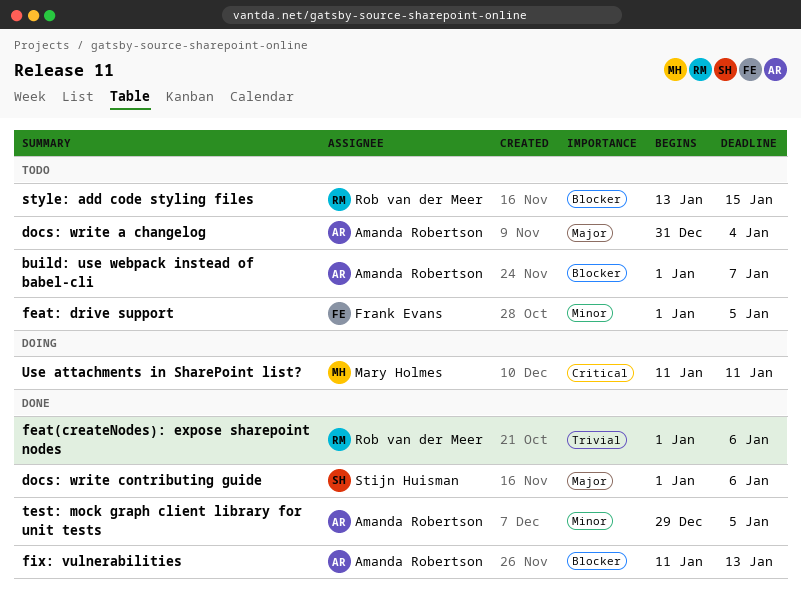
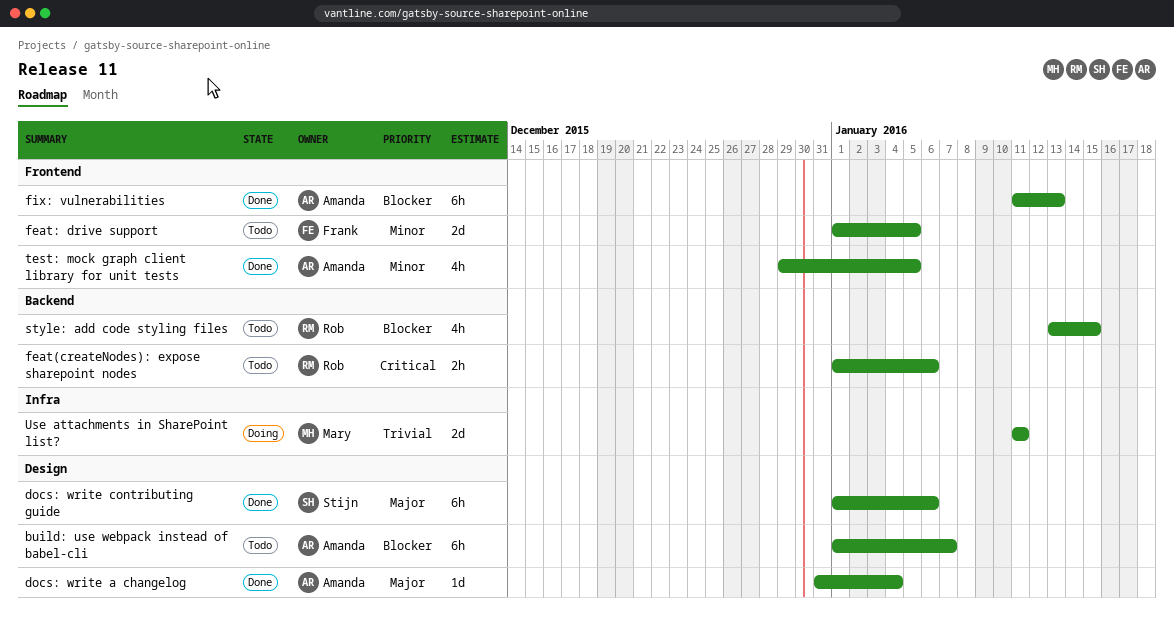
docs: write a changelog, status: Todo -> Done
feat(createNodes): expose sharepoint nodes, status: Done -> Todo
feat(createNodes): expose sharepoint nodes, priority: Trivial -> Critical
Use attachments in SharePoint list?, priority: Critical -> Trivial

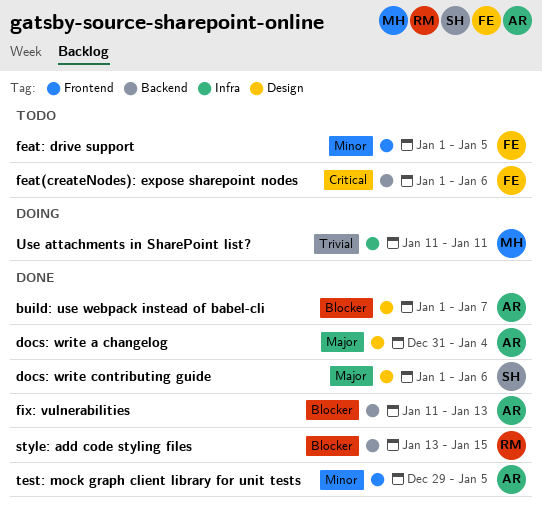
build: use webpack instead of babel-cli, status: Todo -> Done
feat(createNodes): expose sharepoint nodes, owner: Rob -> Frank
fix: vulnerabilities, label: Frontend -> Backend
style: add code styling files, status: Todo -> Done

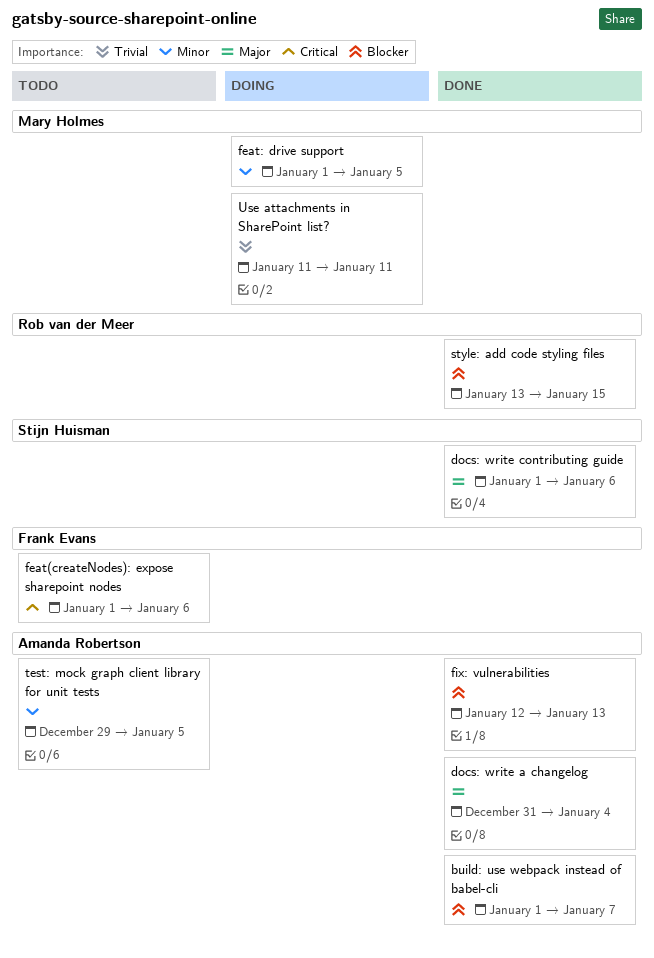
feat: drive support, status: Todo -> Doing
feat: drive support, owner: Frank Evans -> Mary Holmes
fix: vulnerabilities, start: Jan 11 -> Jan 12
test: mock graph client library for unit tests, status: Done -> Todo

